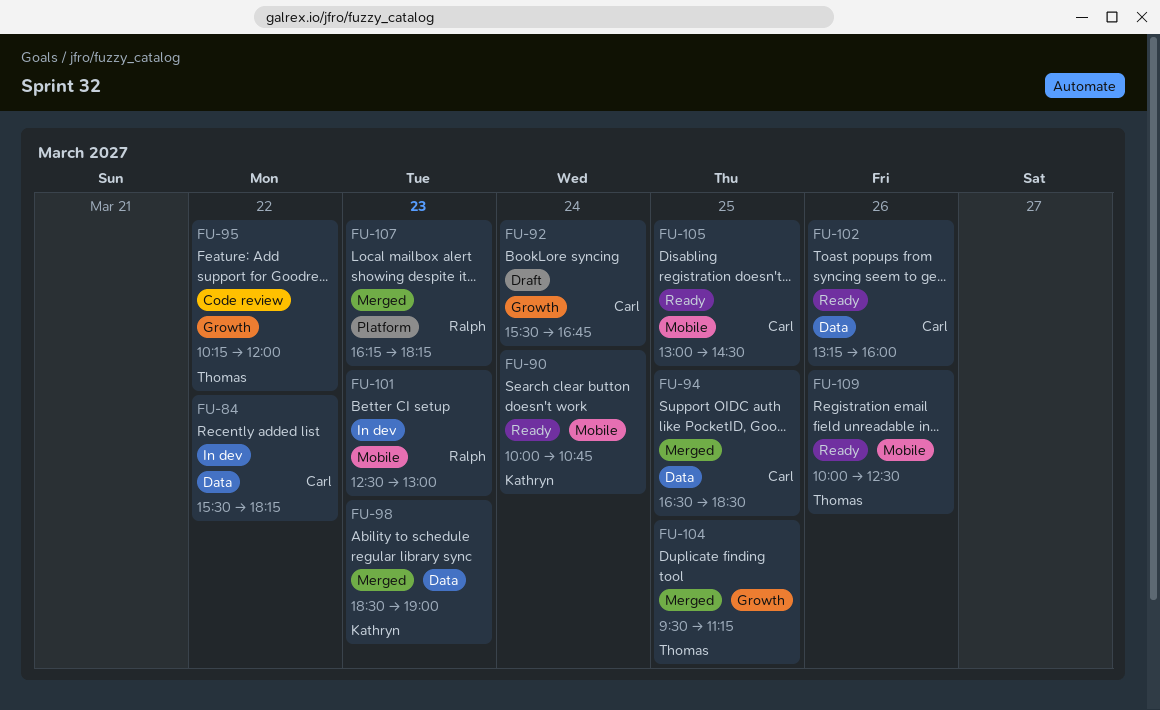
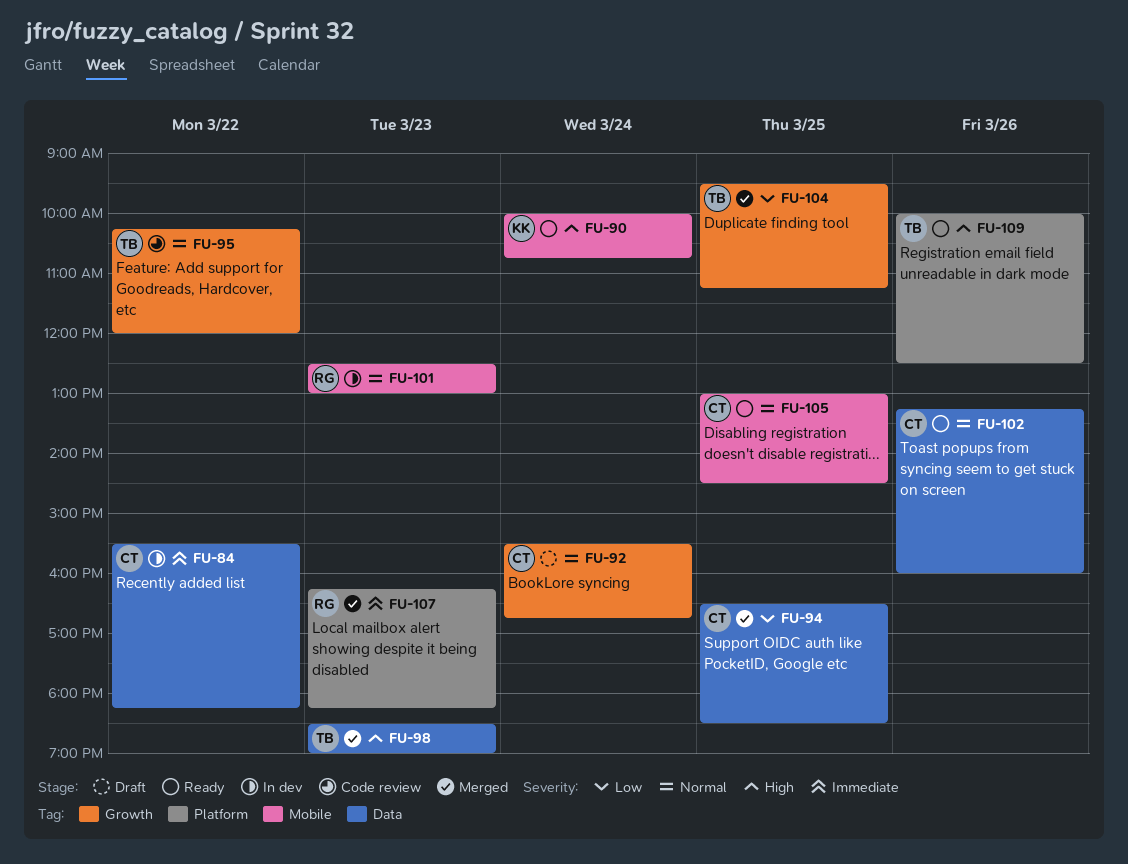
FU-98, owner: Kathryn -> Thomas
FU-109, label: Mobile -> Platform

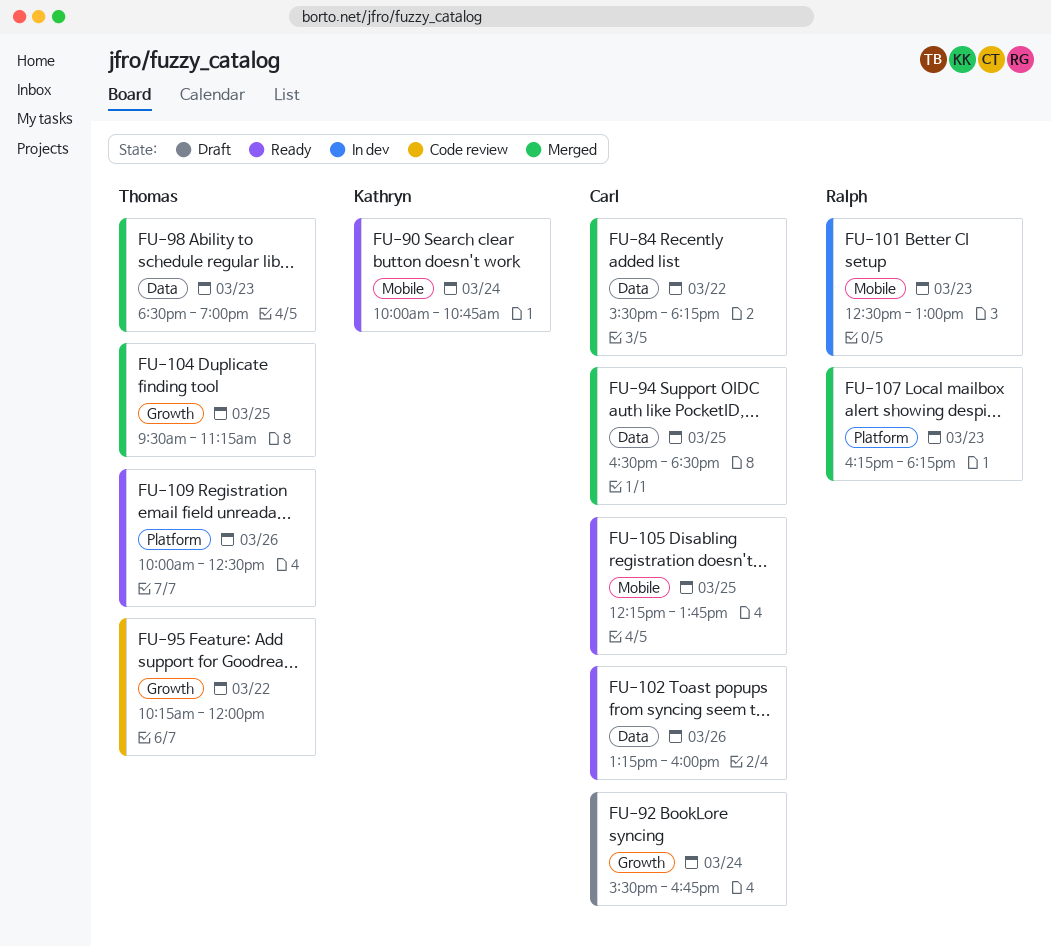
FU-84, status: In dev -> Merged
FU-105, begins: 13:00 -> 12:15
FU-105, ends: 14:30 -> 13:45

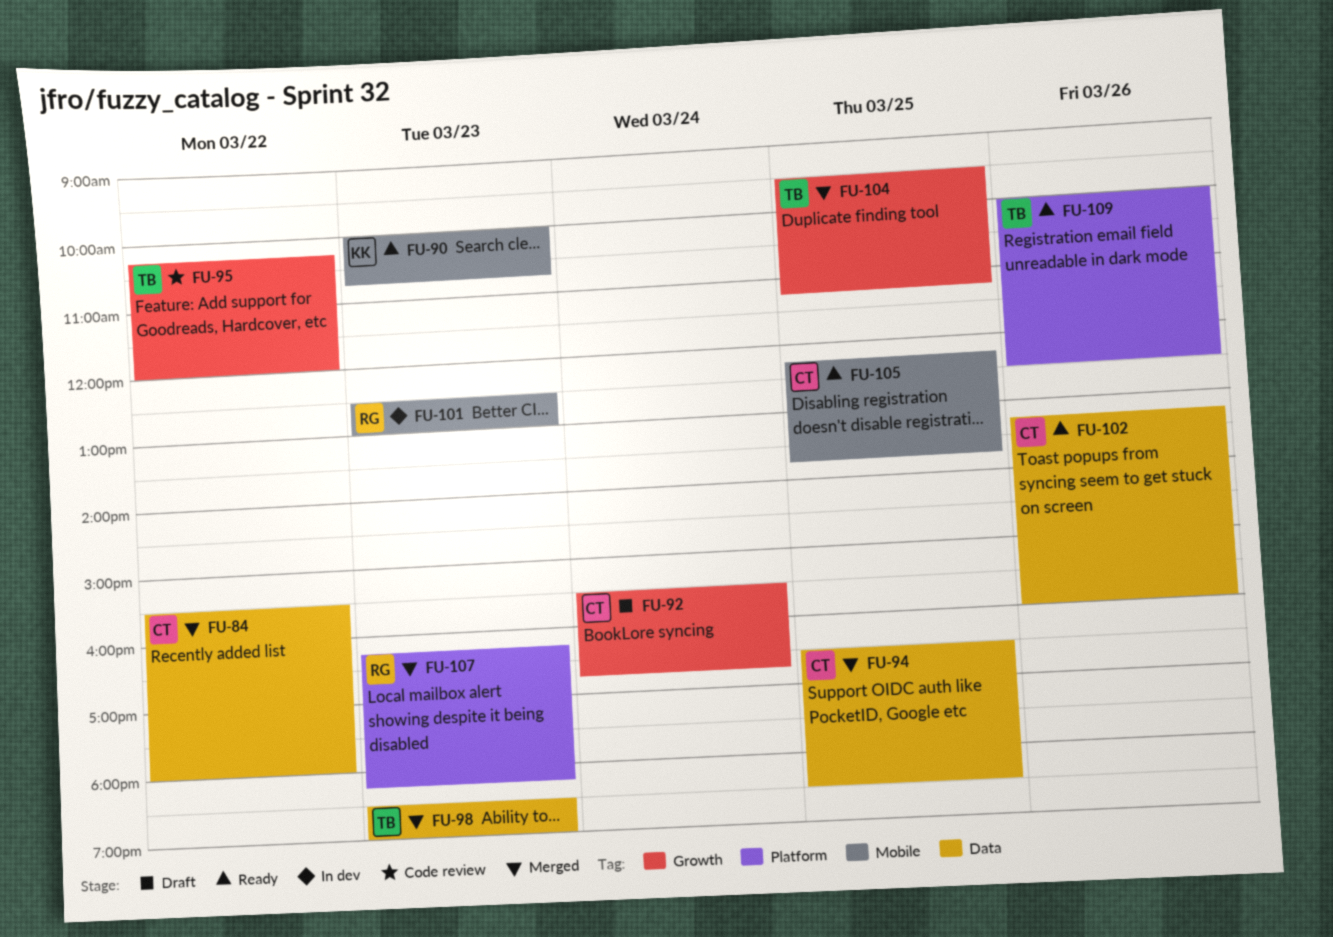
FU-84, ends: 18:15 -> 18:00
FU-90, day: Mar 24 -> Mar 23

